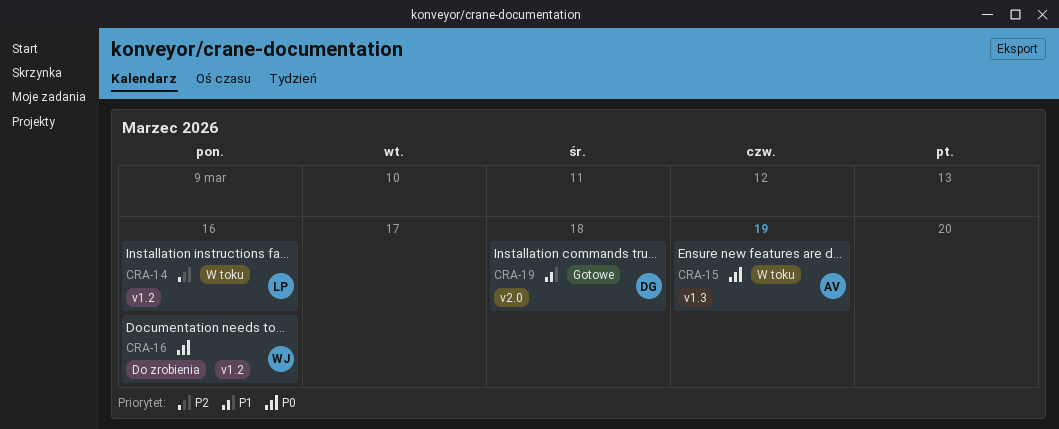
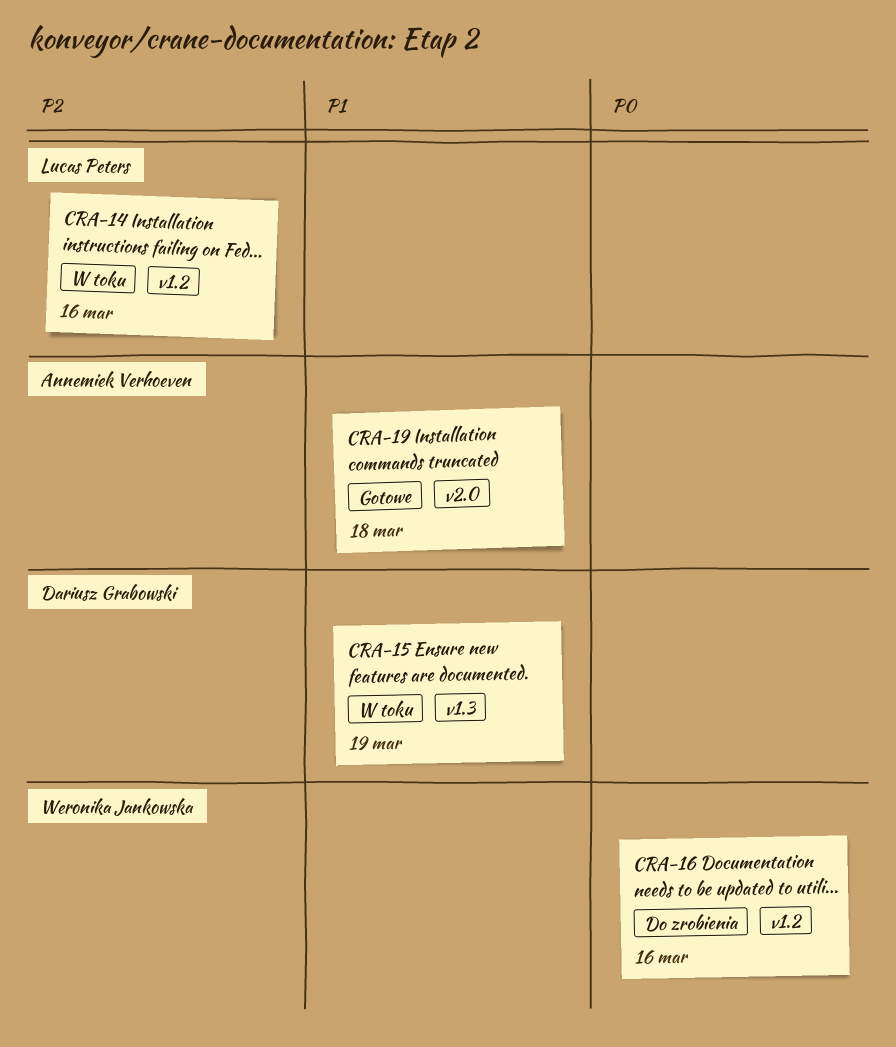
CRA-15, owner: Annemiek Verhoeven -> Dariusz Grabowski
CRA-15, priority: P0 -> P1
CRA-19, owner: Dariusz Grabowski -> Annemiek Verhoeven

